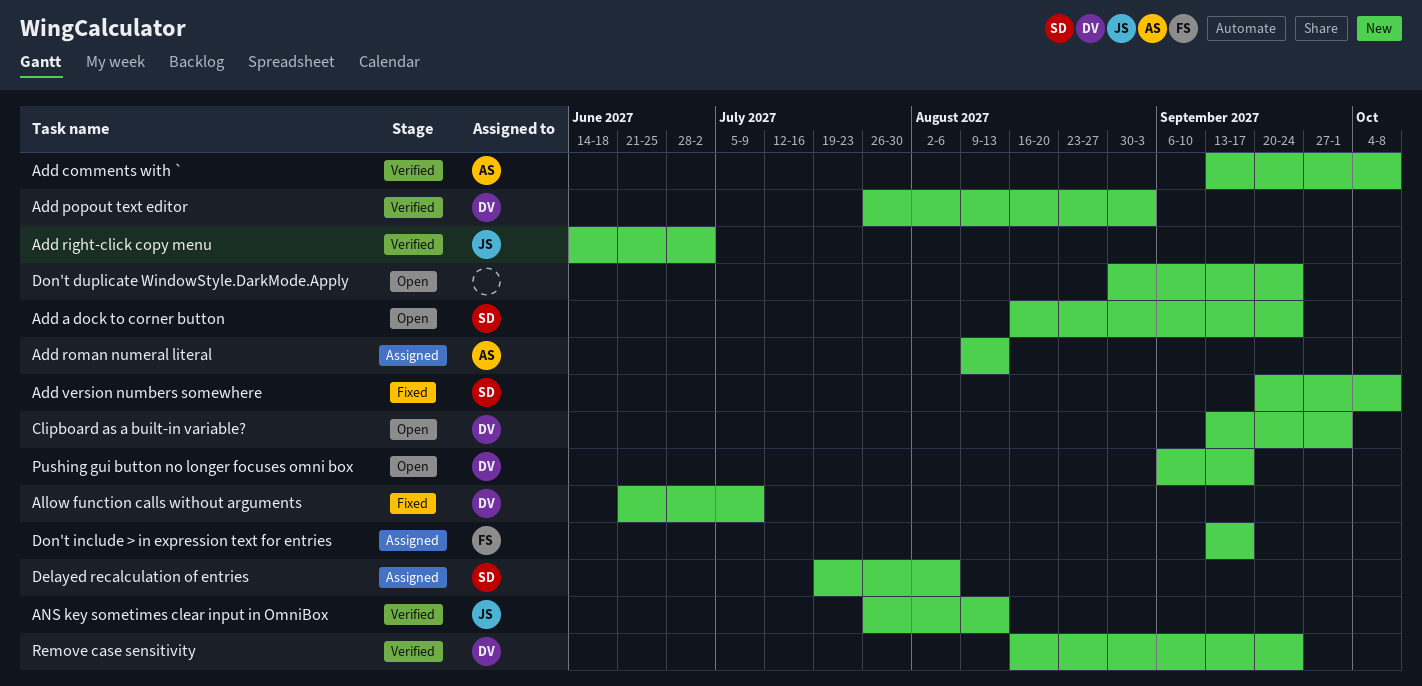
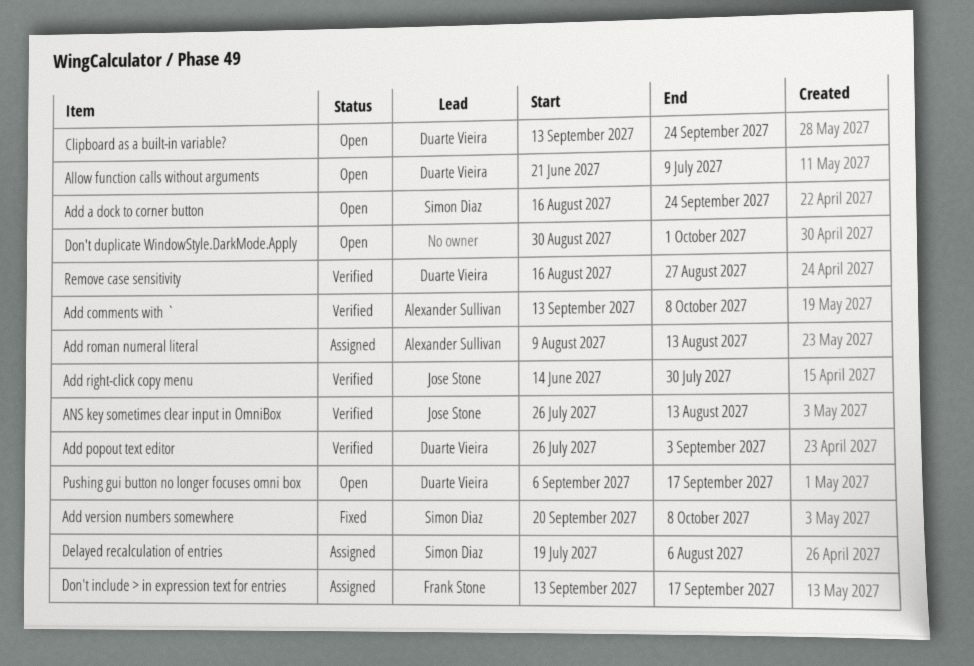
Add right-click copy menu, due: Jul 2 -> Jul 30
Allow function calls without arguments, status: Fixed -> Open
Clipboard as a built-in variable?, due: Oct 1 -> Sep 24
Don't duplicate WindowStyle.DarkMode.Apply, due: Sep 24 -> Oct 1
Remove case sensitivity, due: Sep 24 -> Aug 27

